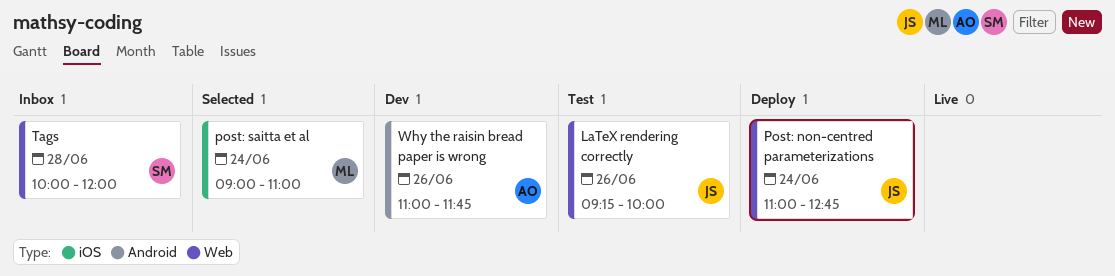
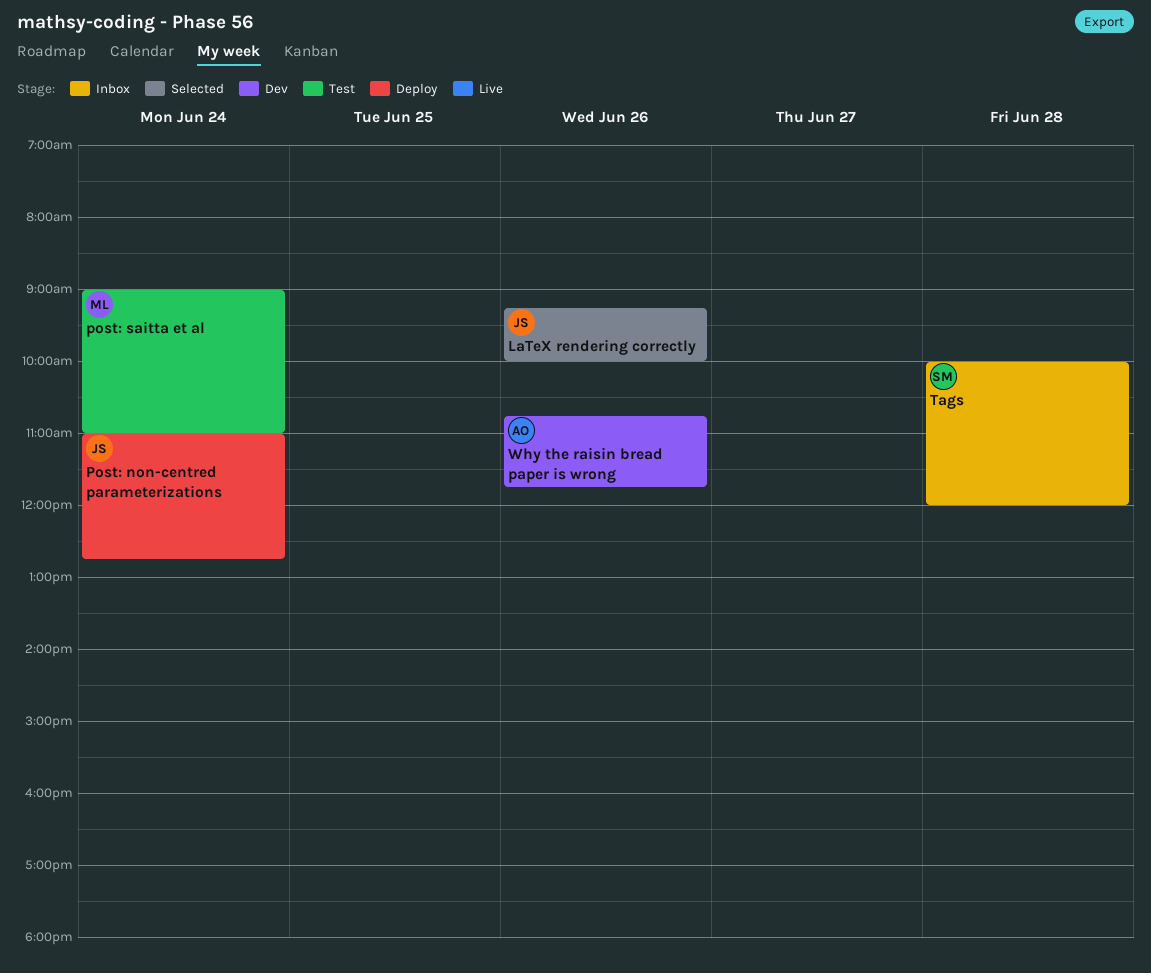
LaTeX rendering correctly, status: Test -> Selected
post: saitta et al, status: Selected -> Test
Why the raisin bread paper is wrong, begins: 11:00 -> 10:45

